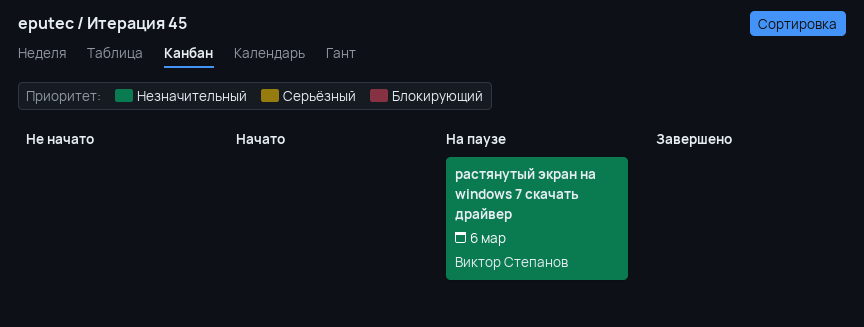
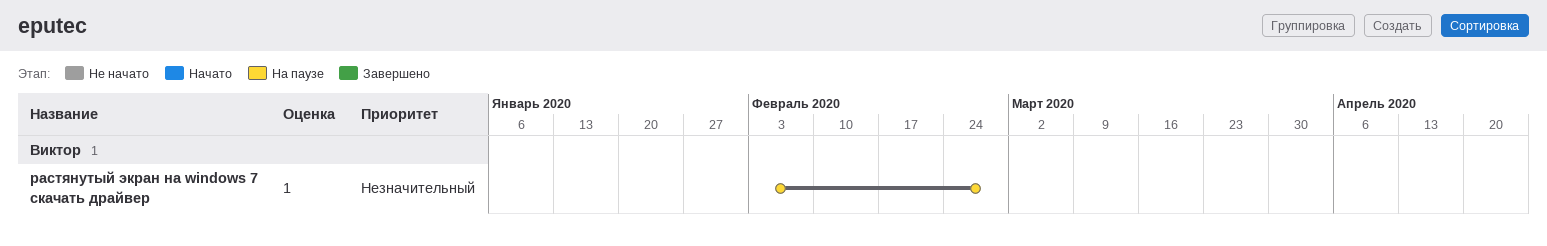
растянутый экран на windows 7 скачать драйвер, due: Mar 6 -> Feb 28

